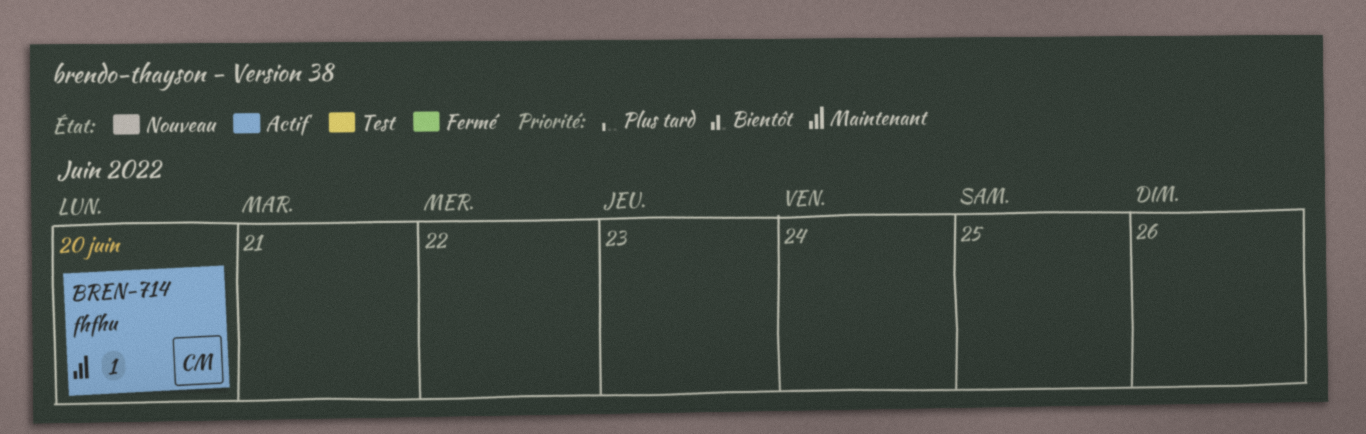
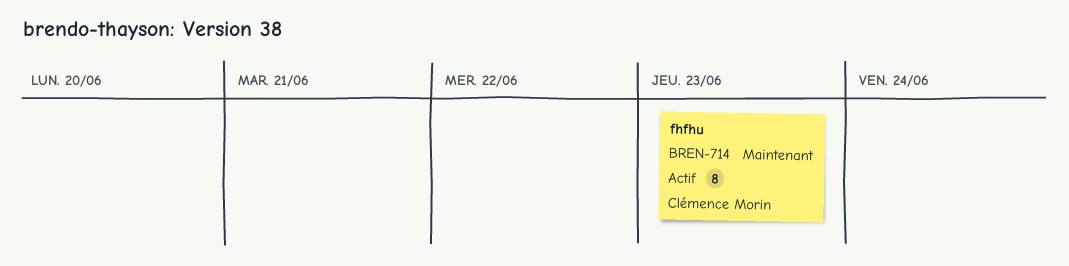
BREN-714, estimate: 1 -> 8
BREN-714, due: Jun 20 -> Jun 23

